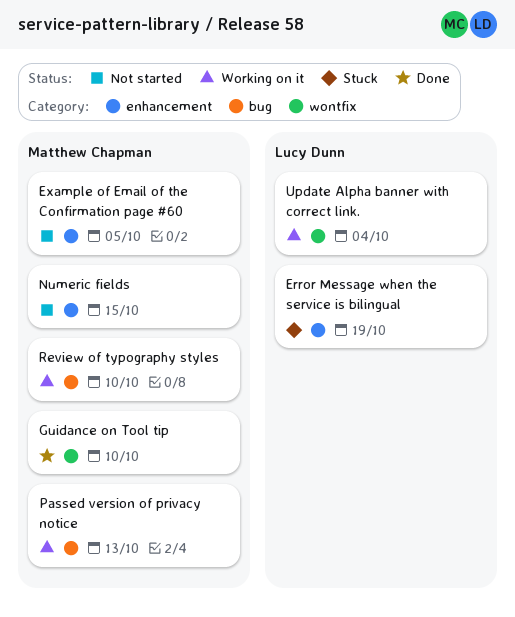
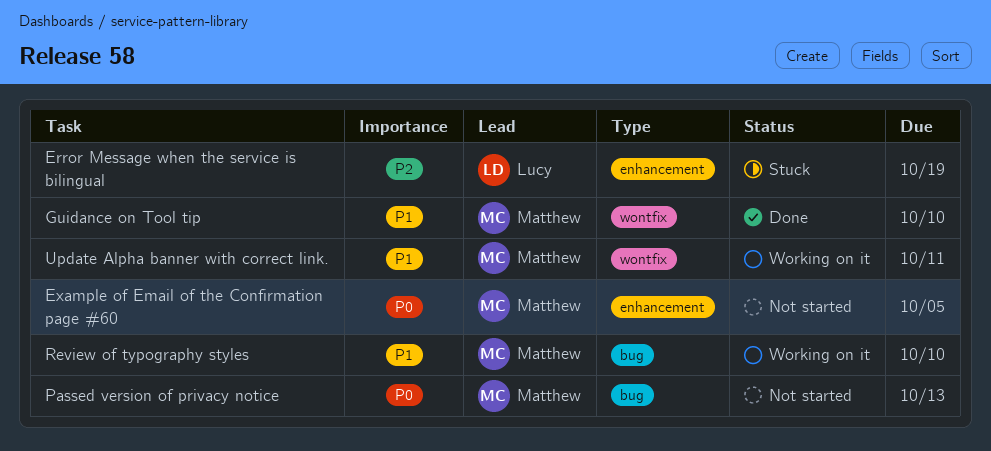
Numeric fields: present -> none
Passed version of privacy notice, status: Working on it -> Not started
Update Alpha banner with correct link., owner: Lucy Dunn -> Matthew Chapman
Update Alpha banner with correct link., due: Oct 4 -> Oct 11

